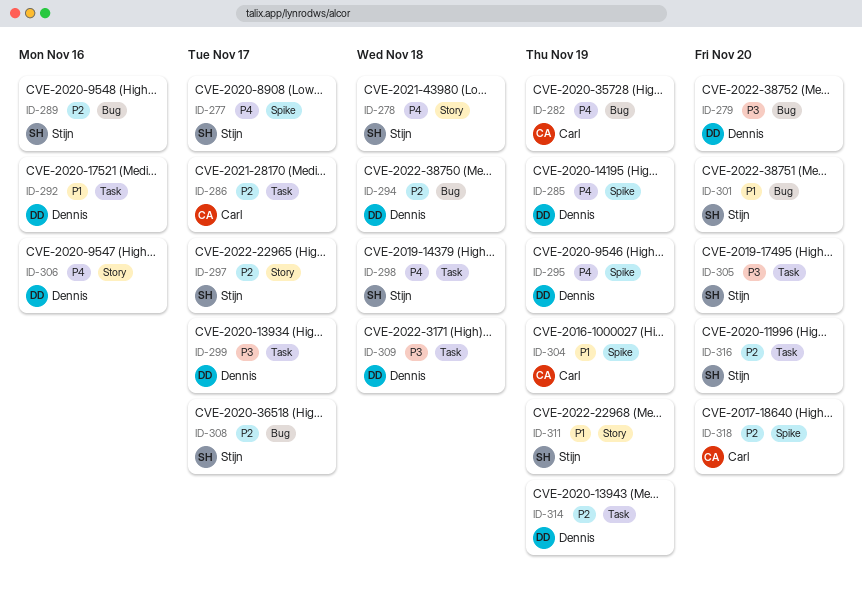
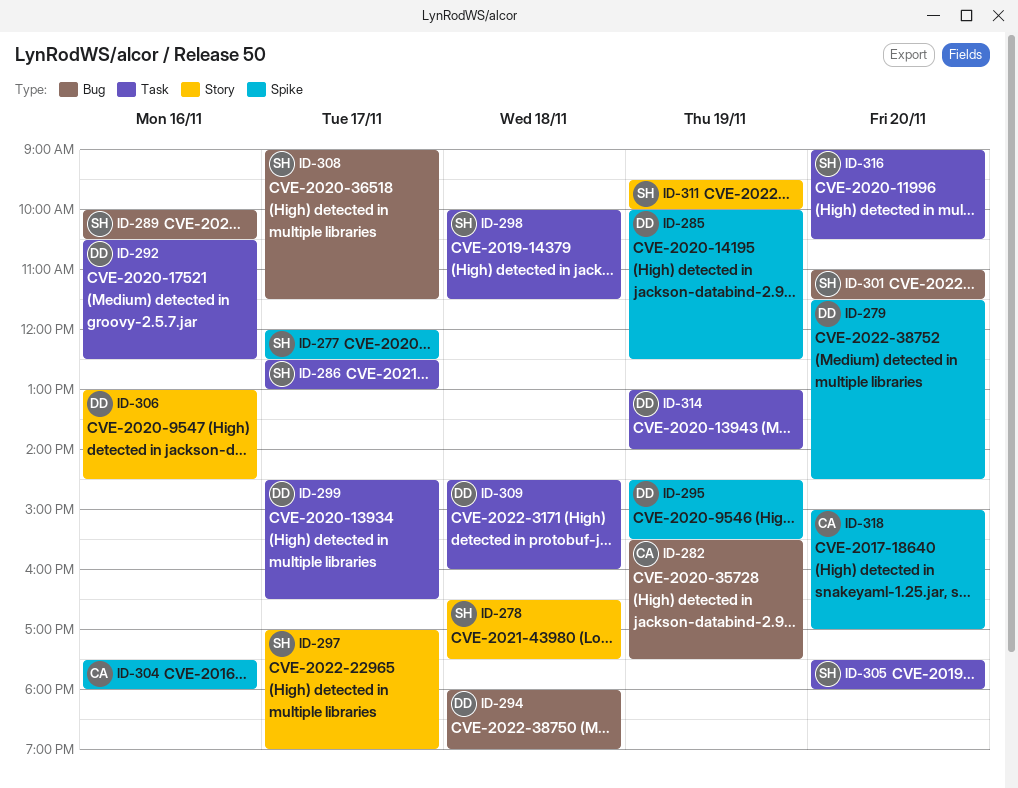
ID-279, label: Bug -> Spike
ID-286, owner: Carl -> Stijn
ID-304, day: Nov 19 -> Nov 16

